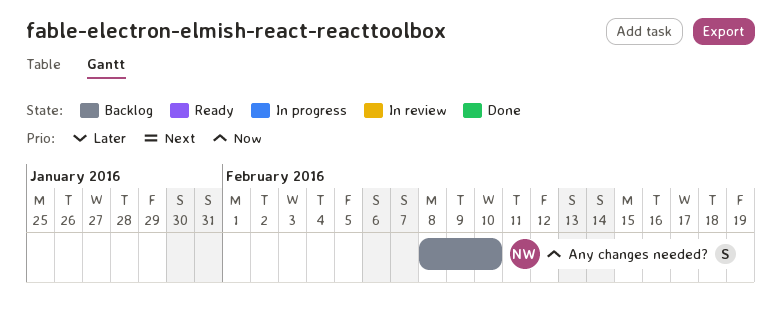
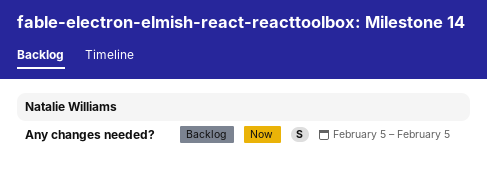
Any changes needed?, start: Feb 8 -> Feb 5
Any changes needed?, due: Feb 10 -> Feb 5

